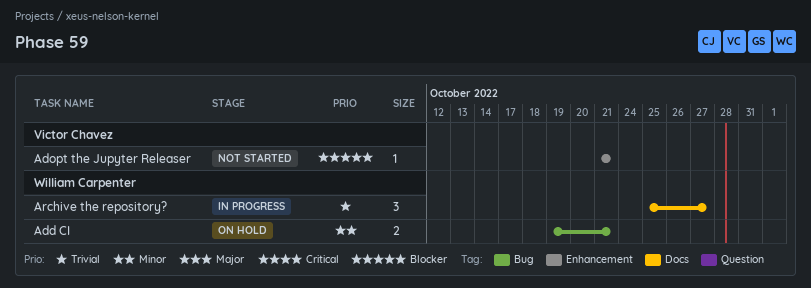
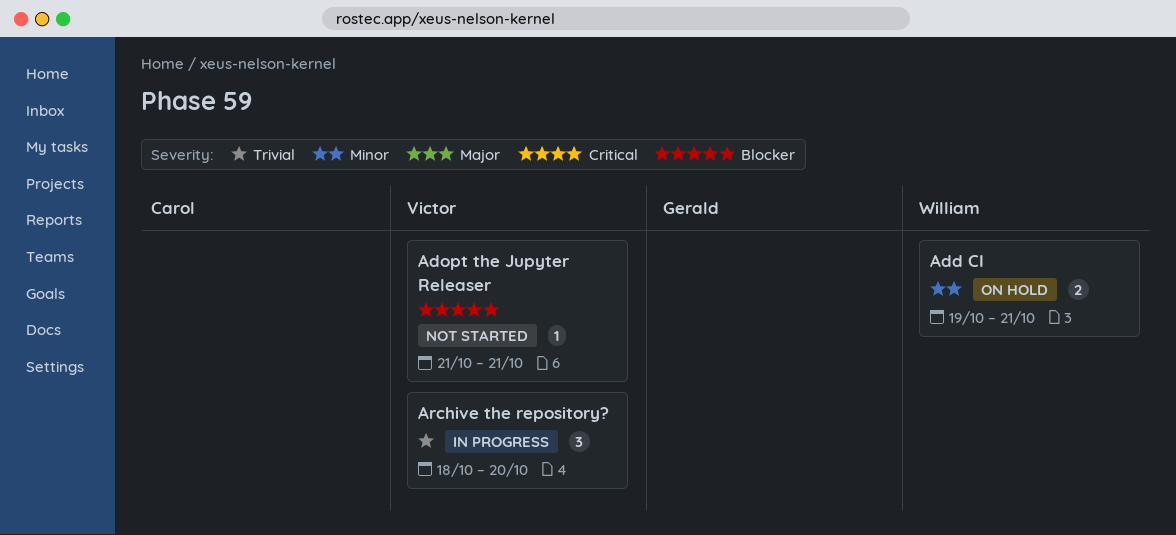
Archive the repository?, owner: William Carpenter -> Victor Chavez
Archive the repository?, start: Oct 25 -> Oct 18
Archive the repository?, due: Oct 27 -> Oct 20

